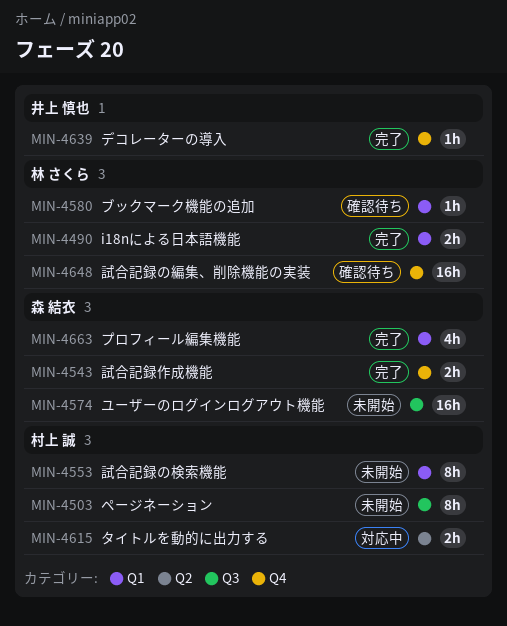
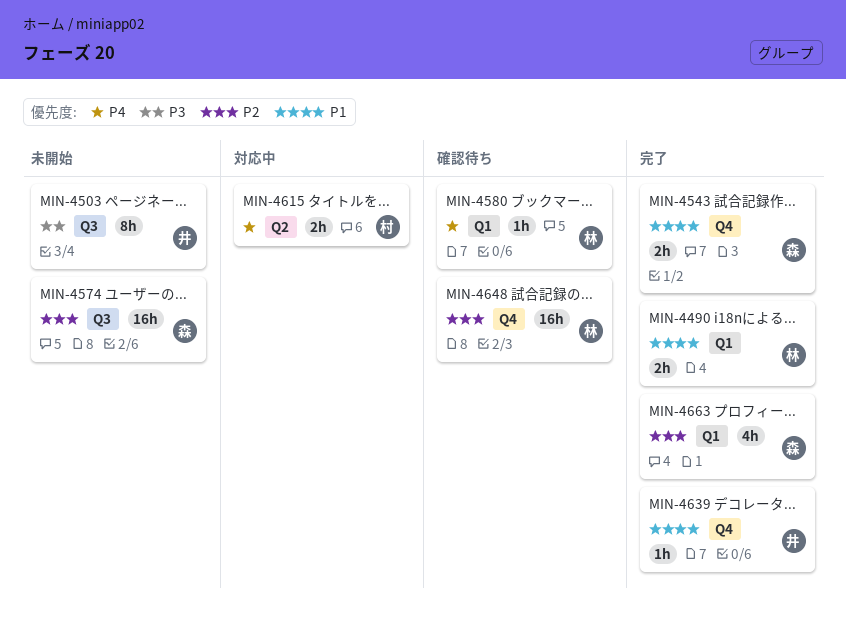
MIN-4503, owner: 村上 誠 -> 井上 慎也
MIN-4553: present -> none

